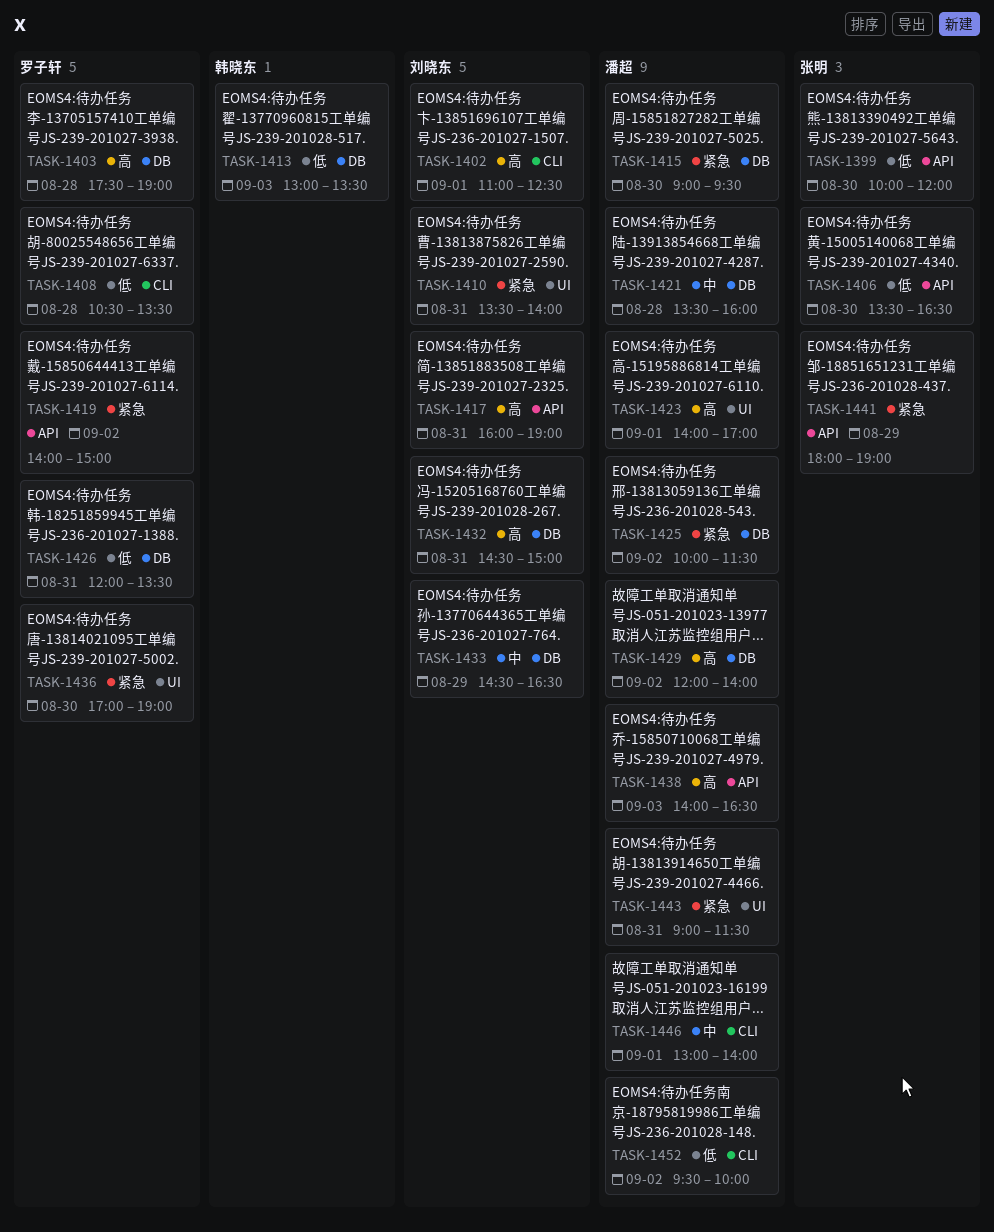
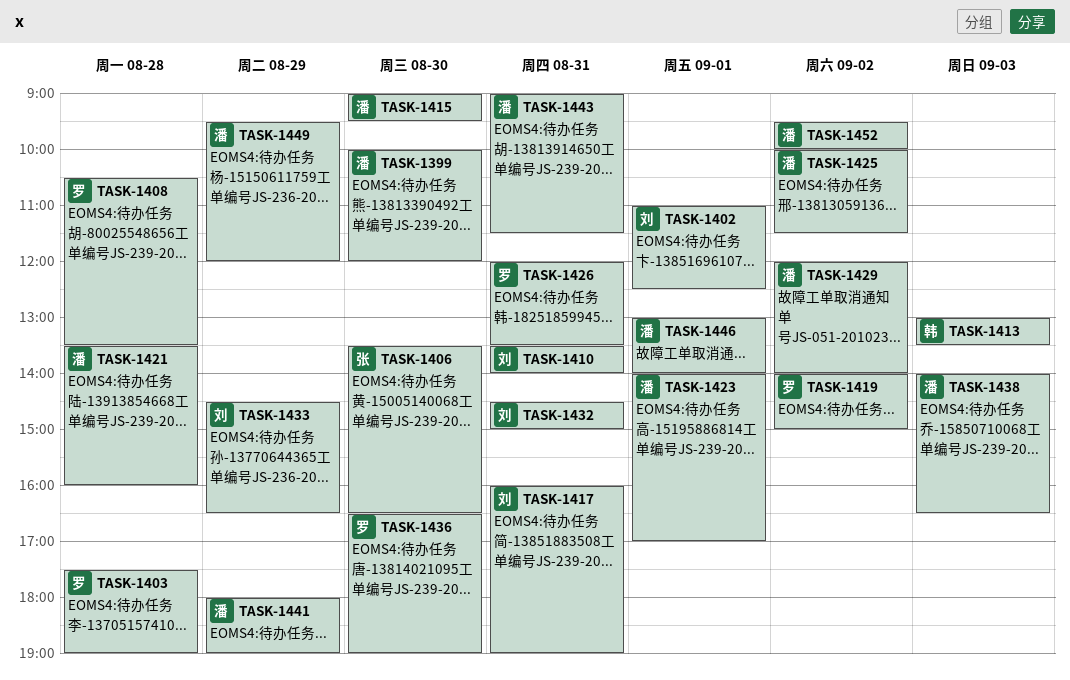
TASK-1399, owner: 张明 -> 潘超
TASK-1436, begins: 17:00 -> 16:30
TASK-1441, owner: 张明 -> 潘超
TASK-1449: none -> present

